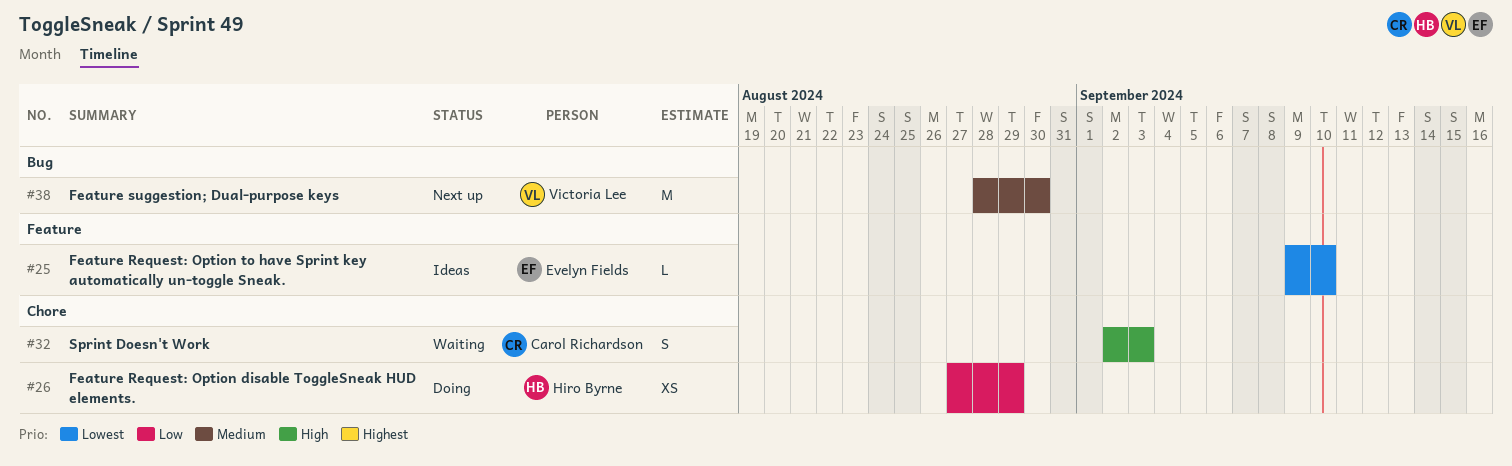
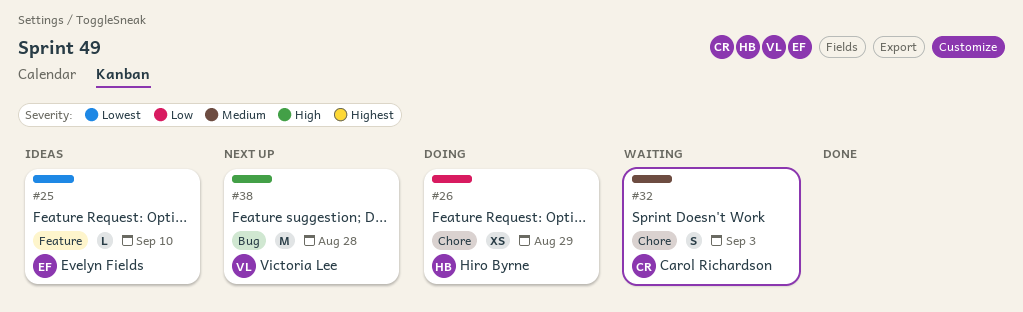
#32, priority: High -> Medium
#38, priority: Medium -> High
#38, due: Aug 30 -> Aug 28

